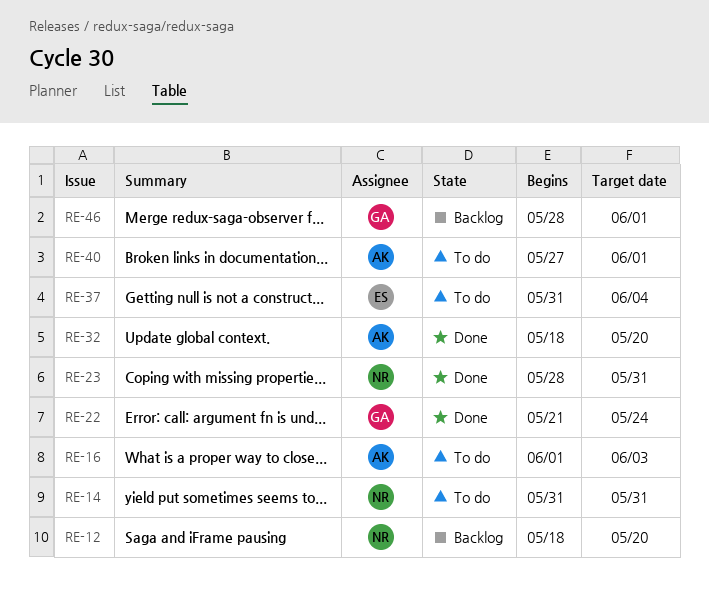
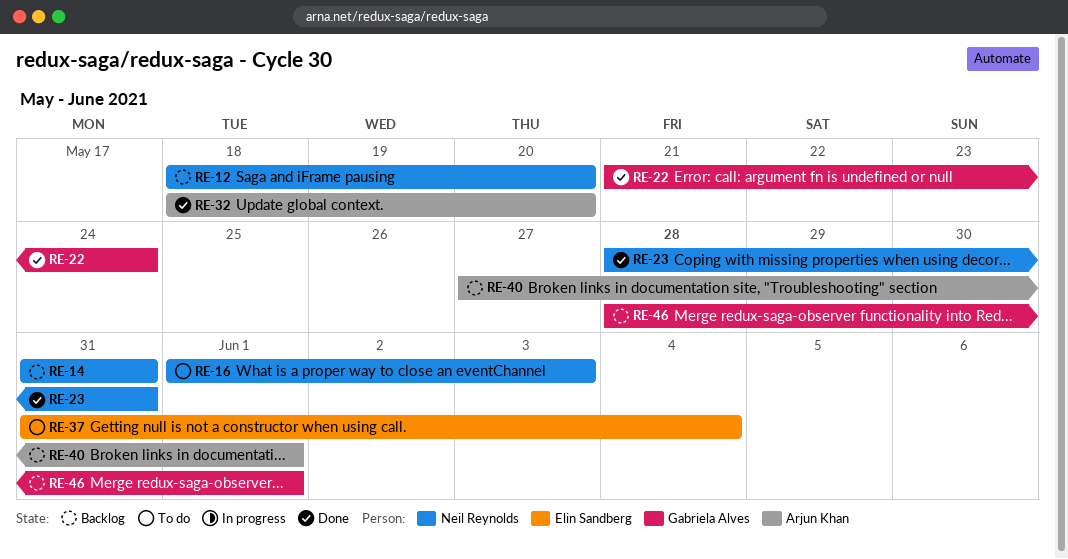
RE-14, status: To do -> Backlog
RE-16, owner: Arjun Khan -> Neil Reynolds
RE-40, status: To do -> Backlog

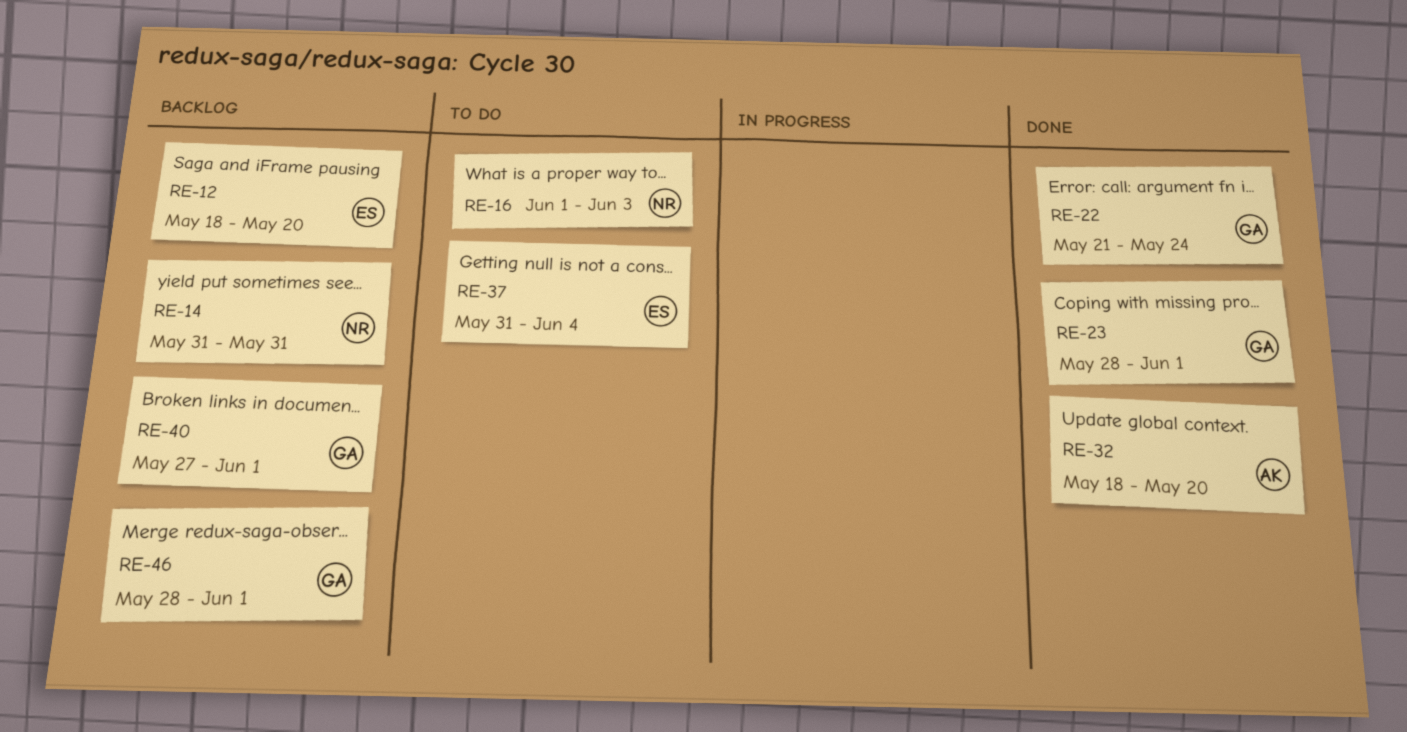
RE-12, owner: Neil Reynolds -> Elin Sandberg
RE-23, owner: Neil Reynolds -> Gabriela Alves
RE-23, due: May 31 -> Jun 1
RE-40, owner: Arjun Khan -> Gabriela Alves

